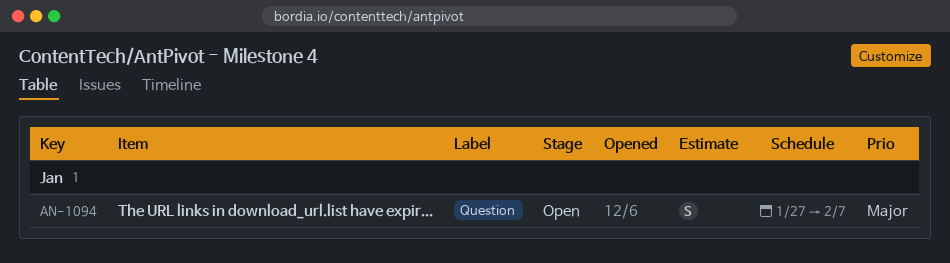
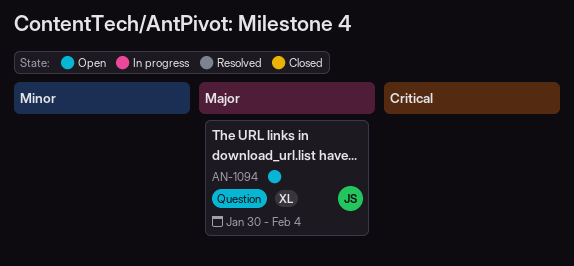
AN-1094, estimate: S -> XL
AN-1094, start: Jan 27 -> Jan 30
AN-1094, due: Feb 7 -> Feb 4

